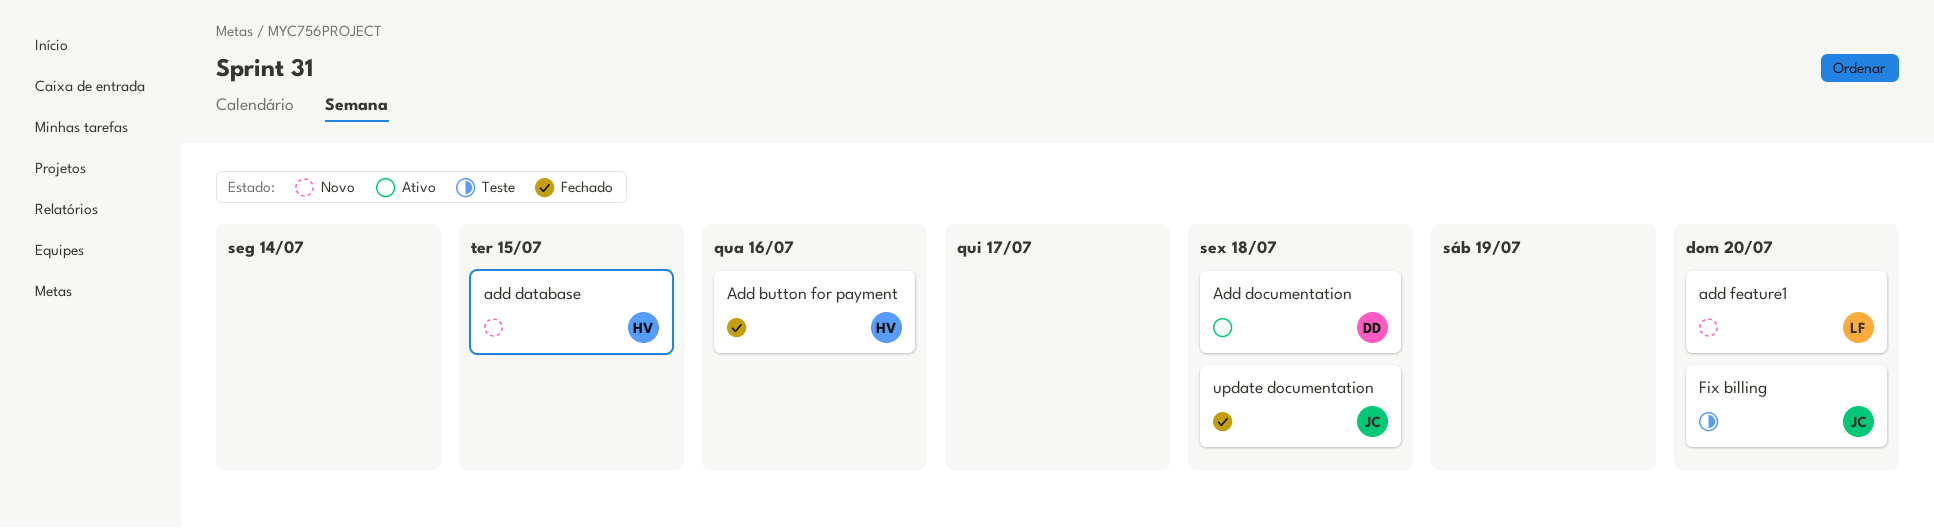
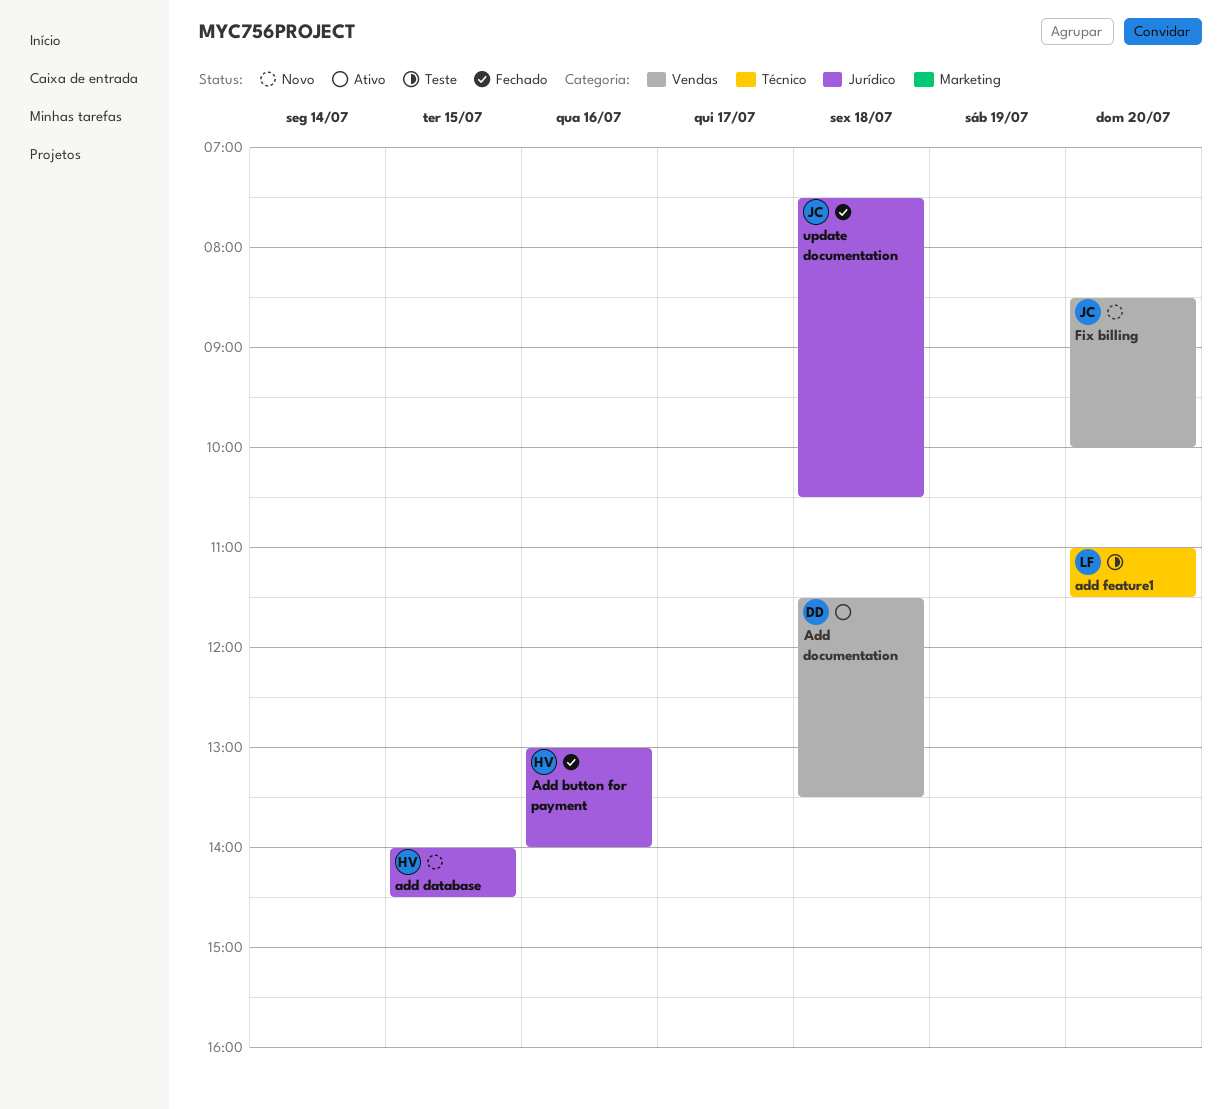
add feature1, status: Novo -> Teste
Fix billing, status: Teste -> Novo

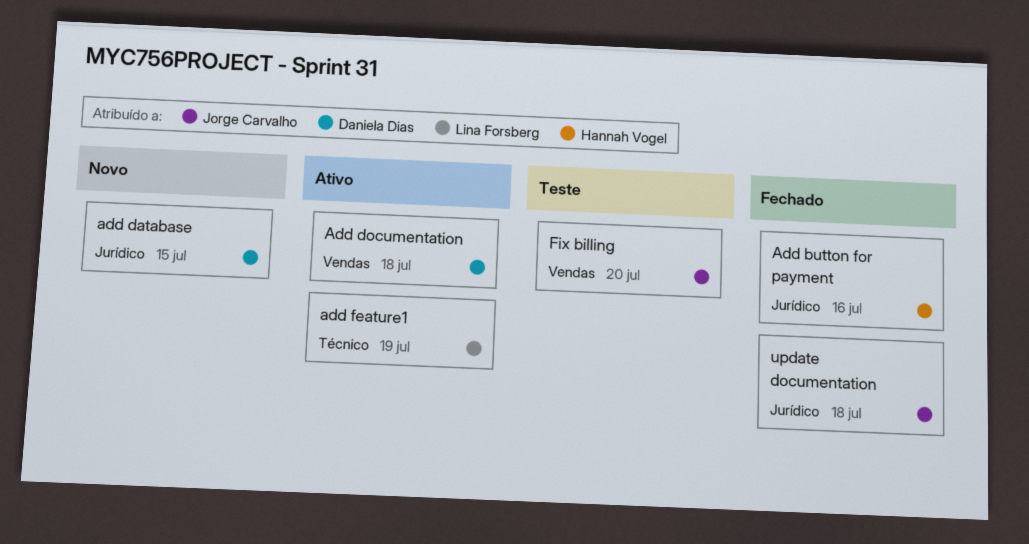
add database, owner: Hannah Vogel -> Daniela Dias
add feature1, status: Teste -> Ativo
add feature1, day: Jul 20 -> Jul 19
Fix billing, status: Novo -> Teste

